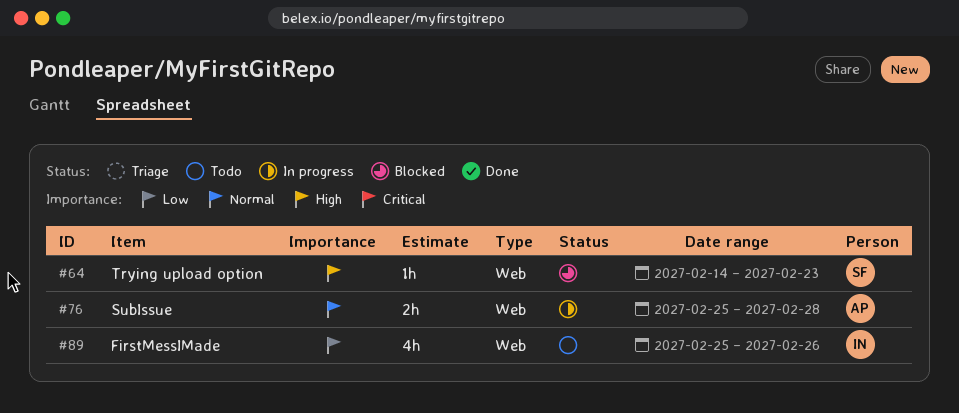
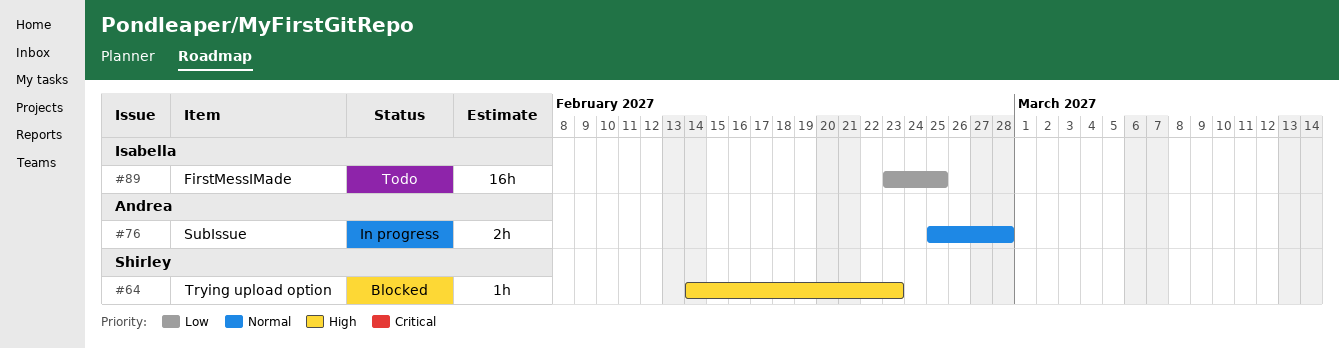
#89, estimate: 4h -> 16h
#89, start: Feb 25 -> Feb 23
#89, due: Feb 26 -> Feb 25

